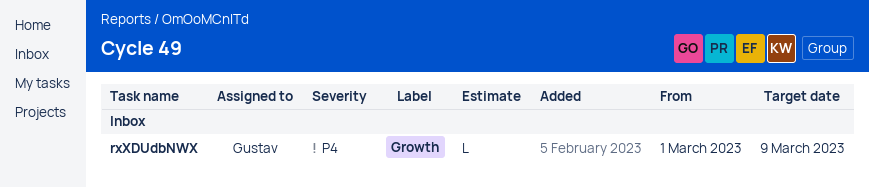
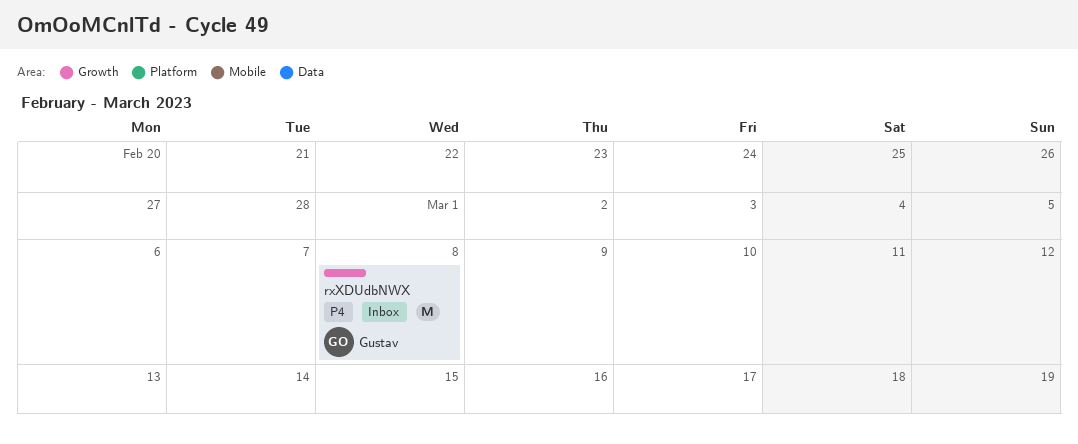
rxXDUdbNWX, estimate: L -> M
rxXDUdbNWX, due: Mar 9 -> Mar 8

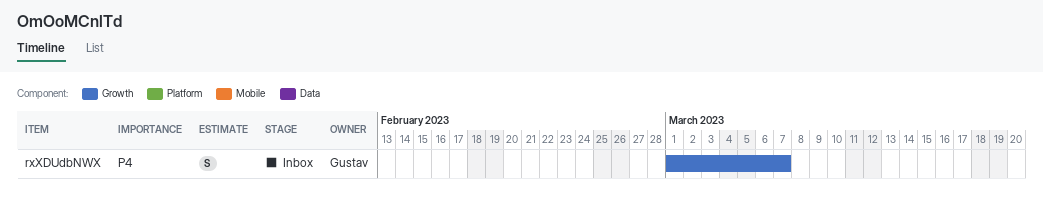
rxXDUdbNWX, estimate: M -> S
rxXDUdbNWX, due: Mar 8 -> Mar 7

